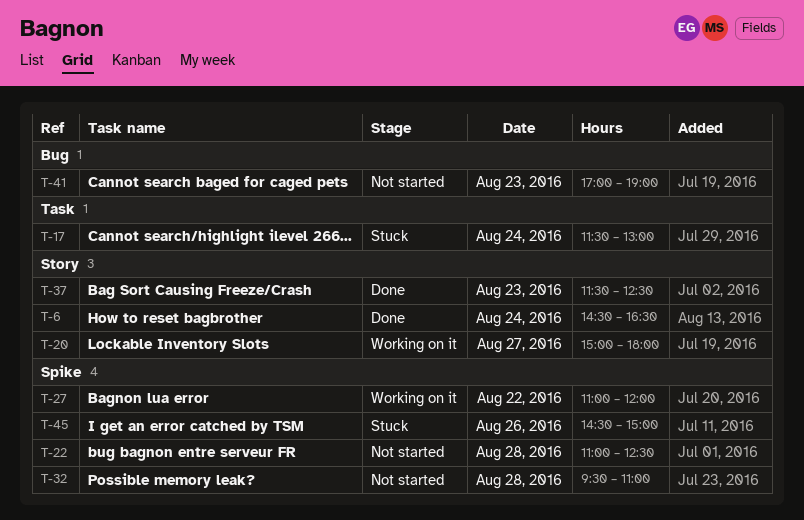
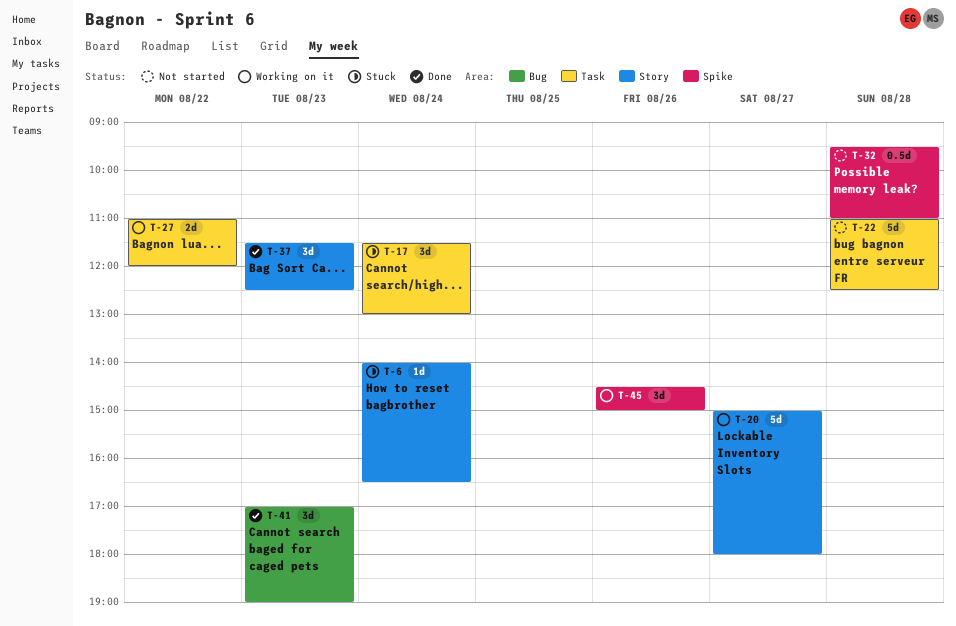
T-6, status: Done -> Stuck
T-6, begins: 14:30 -> 14:00
T-22, label: Spike -> Task
T-27, label: Spike -> Task
T-41, status: Not started -> Done
T-45, status: Stuck -> Working on it

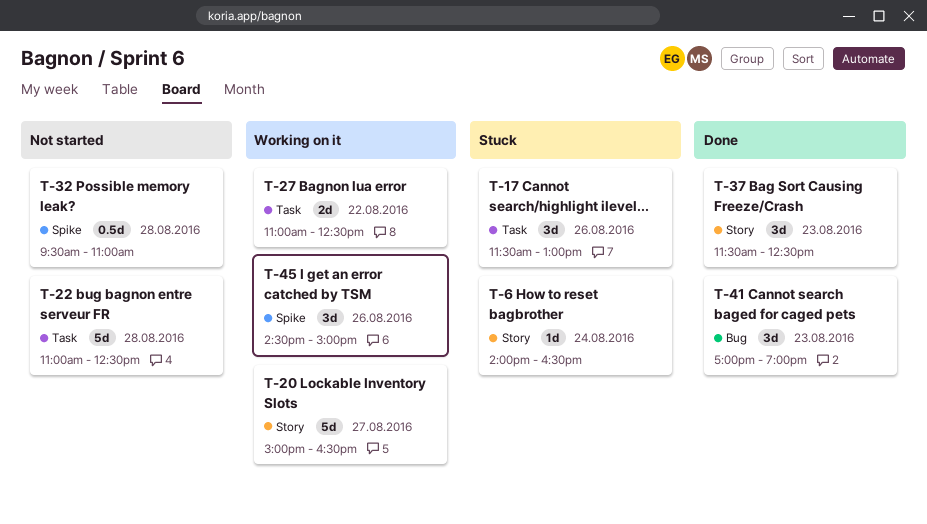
T-17, day: Aug 24 -> Aug 26
T-20, ends: 18:00 -> 16:30
T-27, ends: 12:00 -> 12:30

